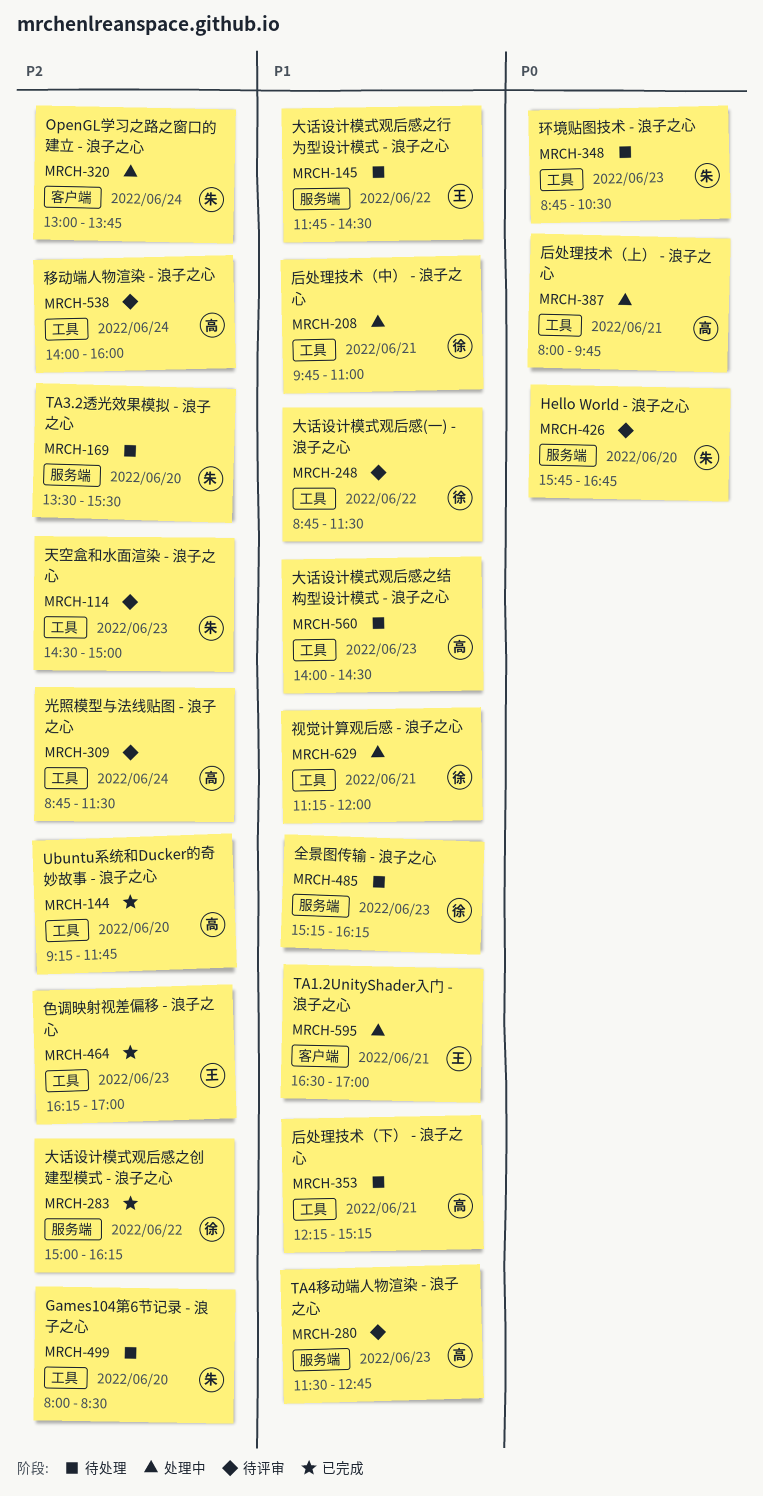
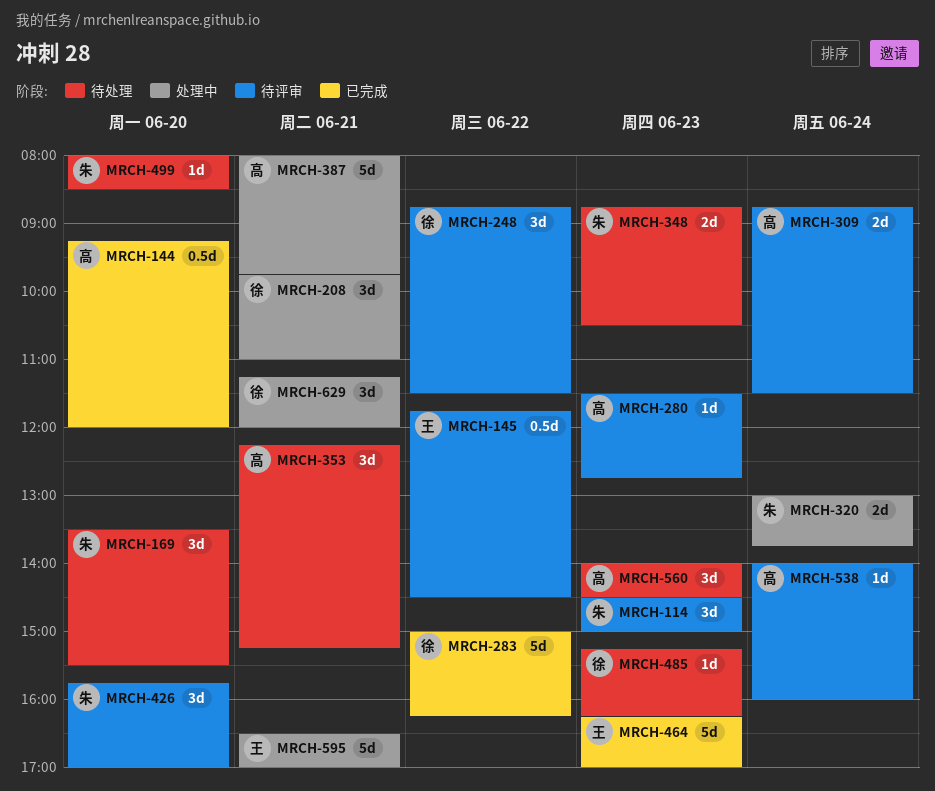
MRCH-144, ends: 11:45 -> 12:00
MRCH-145, status: 待处理 -> 待评审
MRCH-426, ends: 16:45 -> 17:00

